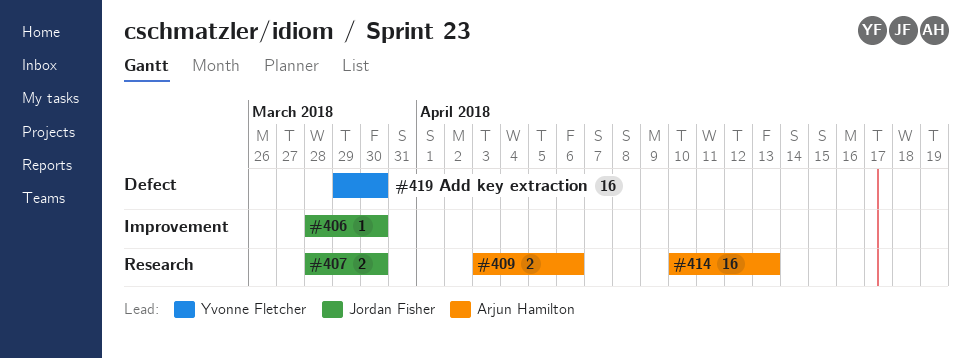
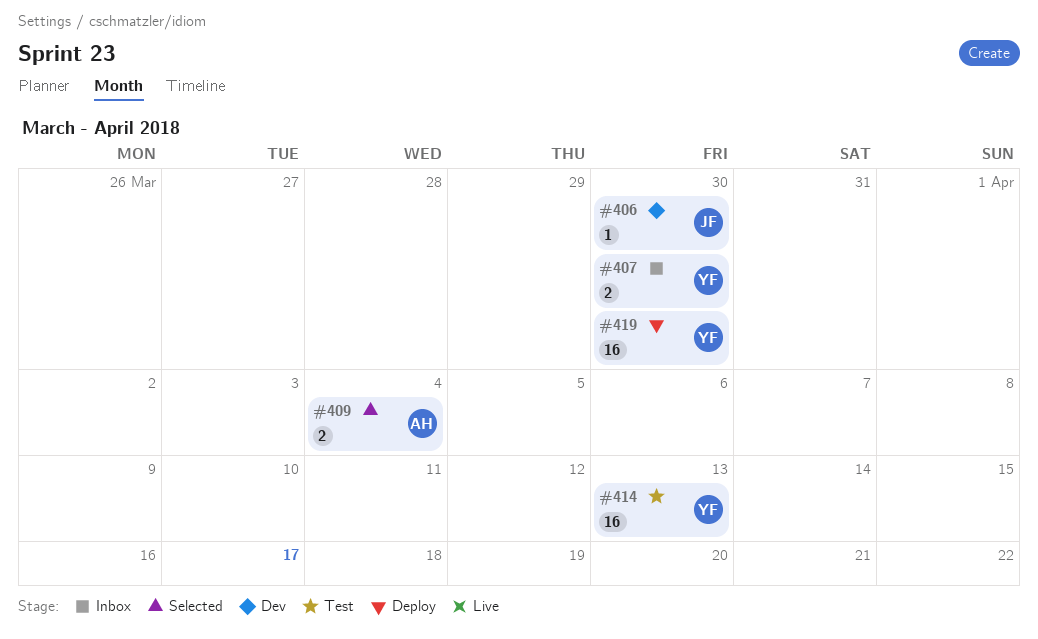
#407, owner: Jordan Fisher -> Yvonne Fletcher
#409, due: Apr 6 -> Apr 4
#414, owner: Arjun Hamilton -> Yvonne Fletcher

